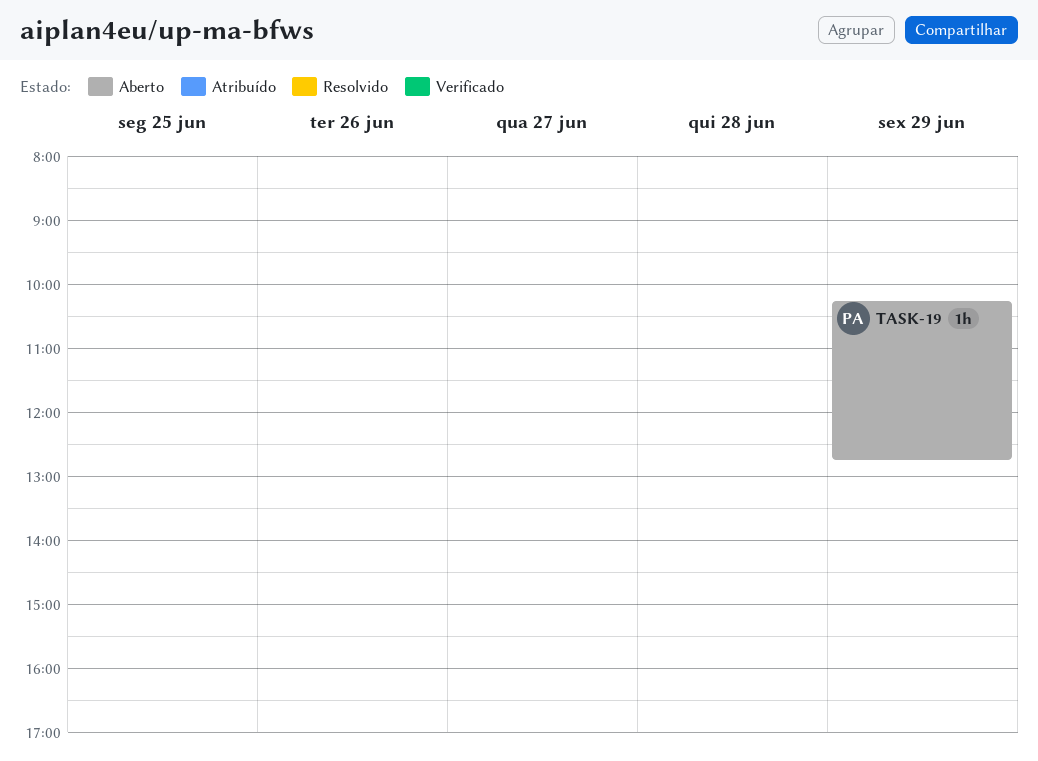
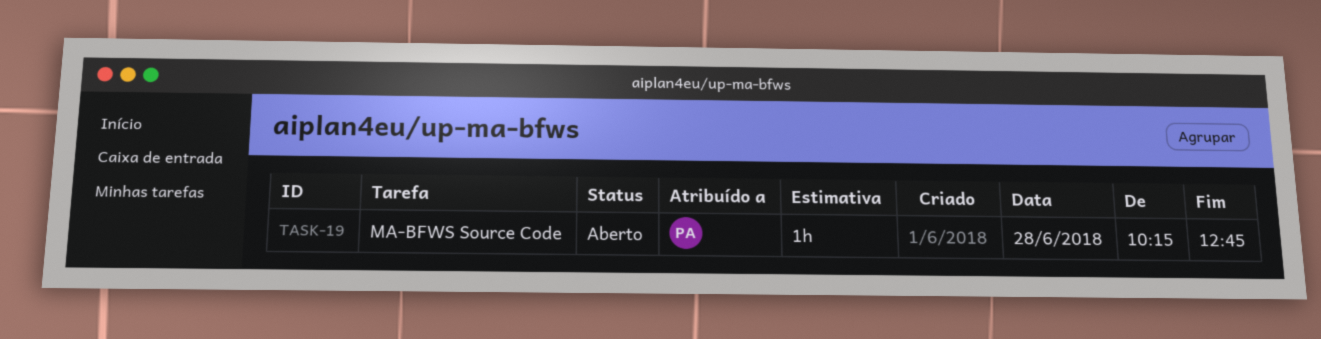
TASK-19, day: Jun 29 -> Jun 28

